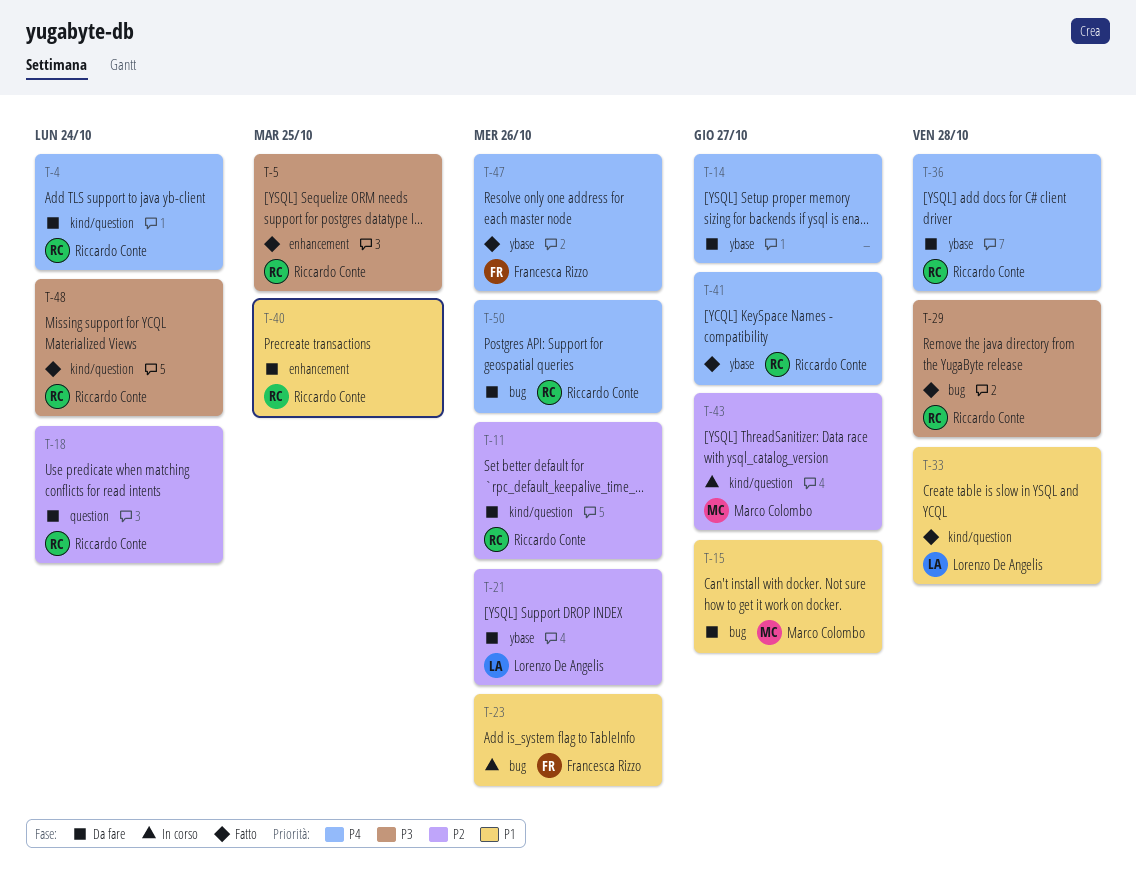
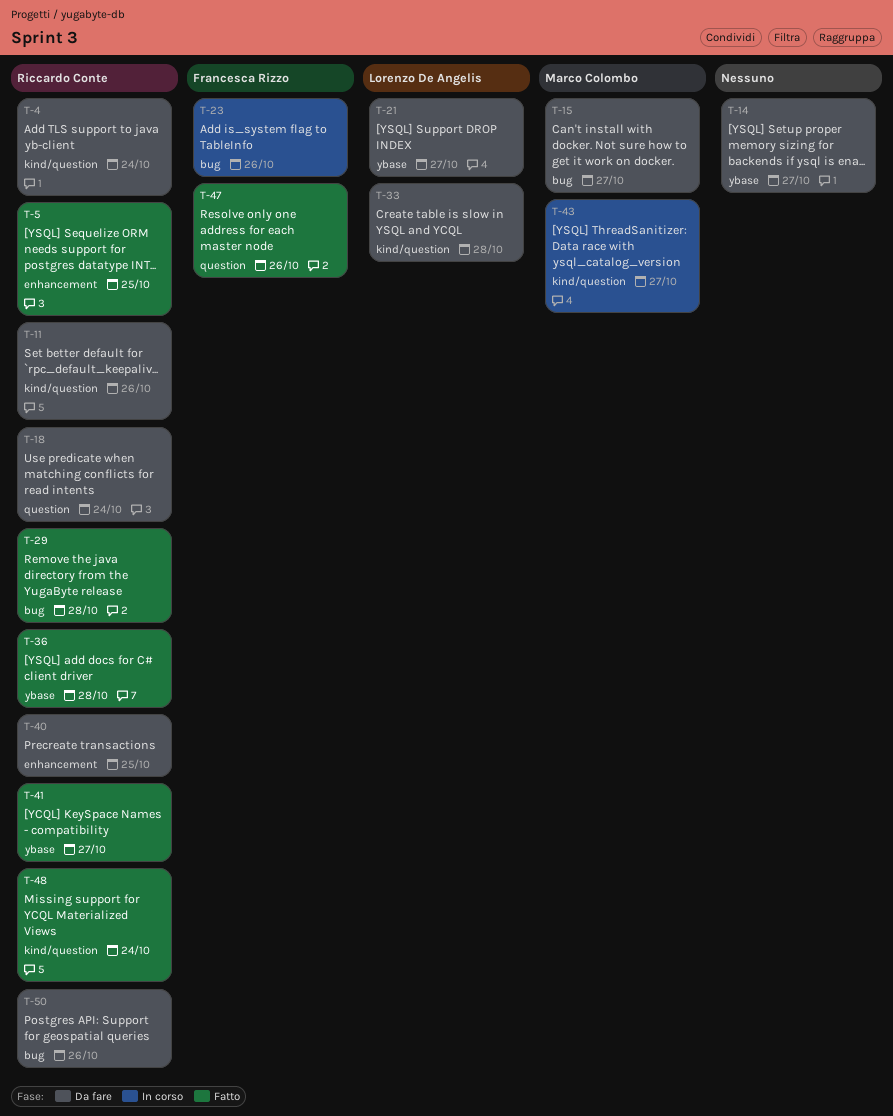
T-21, due: Oct 26 -> Oct 27
T-33, status: Fatto -> Da fare
T-36, status: Da fare -> Fatto
T-47, label: ybase -> question

